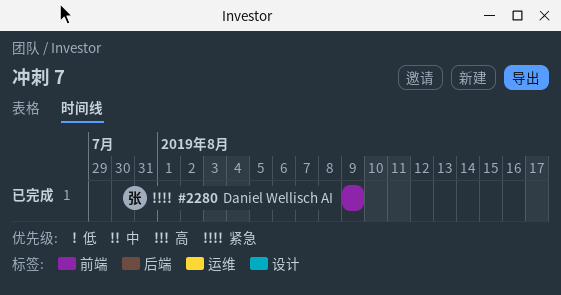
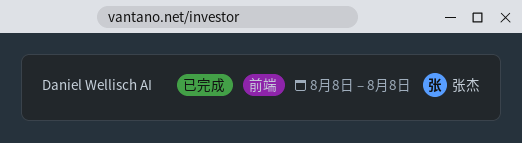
Daniel Wellisch AI, start: Aug 9 -> Aug 8
Daniel Wellisch AI, due: Aug 9 -> Aug 8

